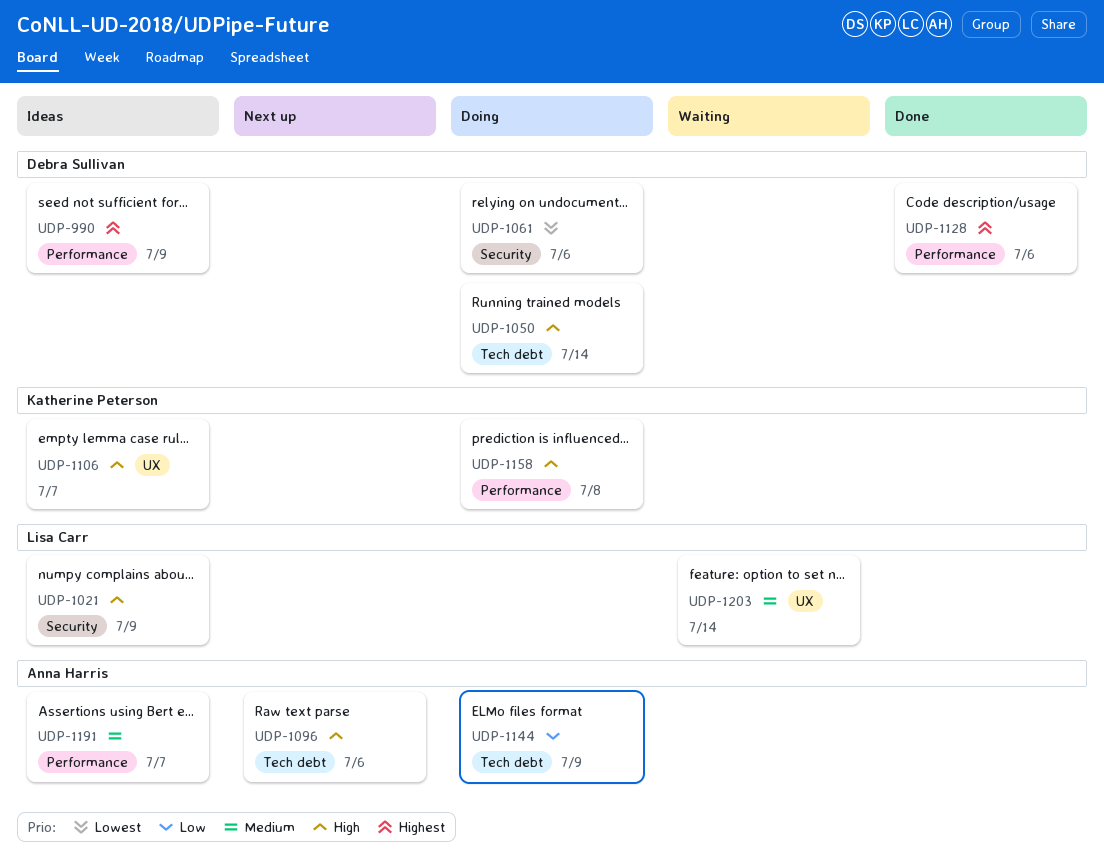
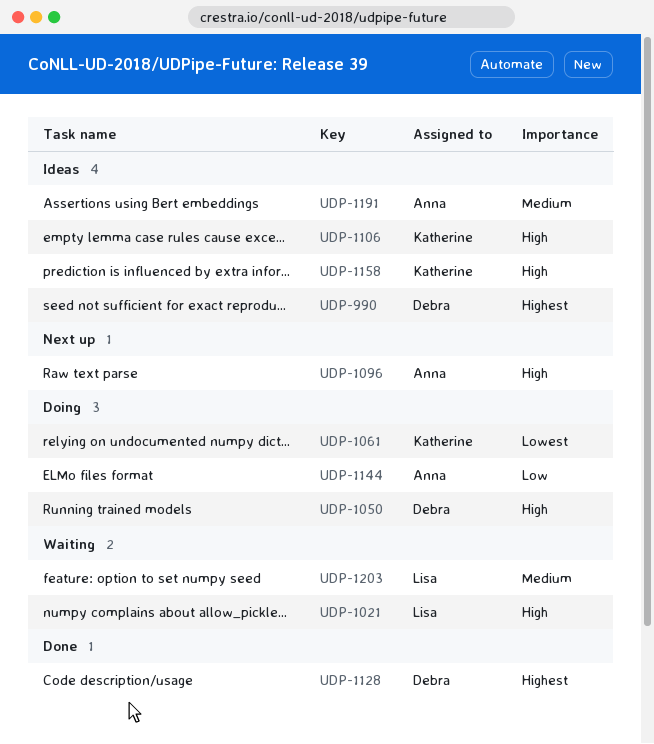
UDP-1021, status: Ideas -> Waiting
UDP-1061, owner: Debra Sullivan -> Katherine Peterson
UDP-1158, status: Doing -> Ideas

